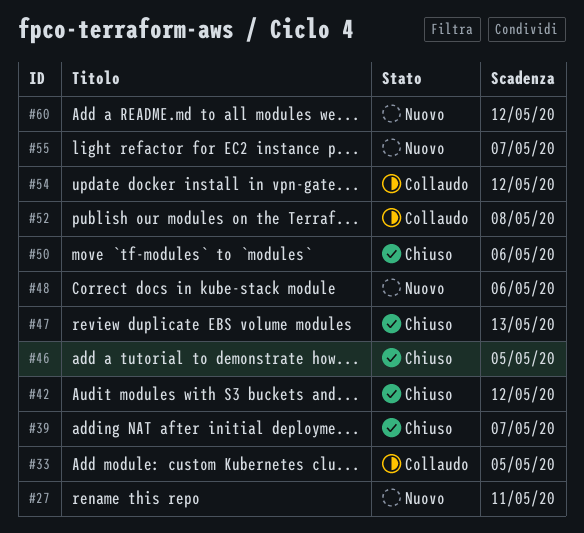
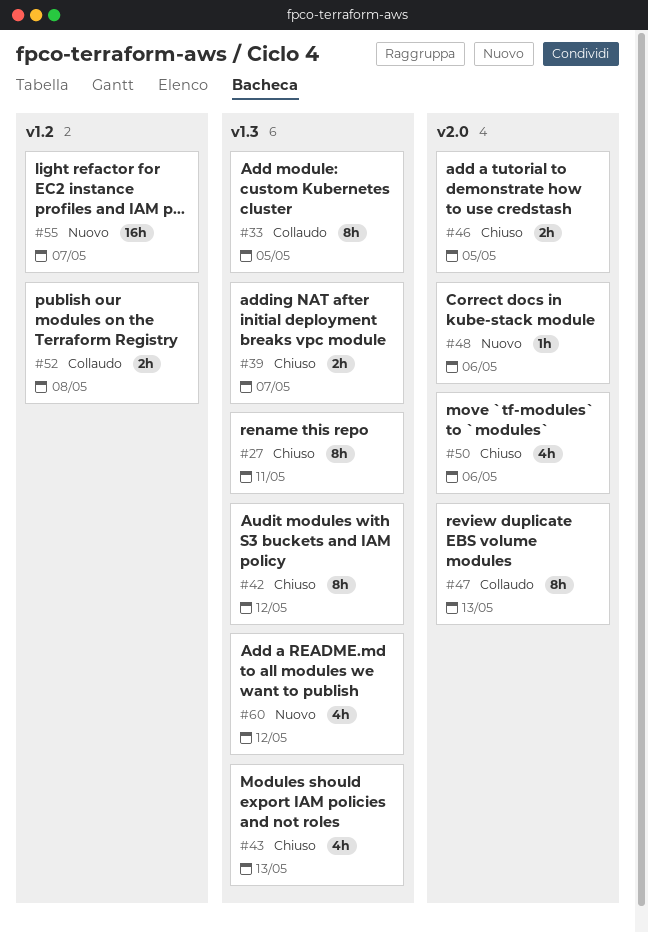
#27, status: Nuovo -> Chiuso
#43: none -> present
#47, status: Chiuso -> Collaudo
#54: present -> none

